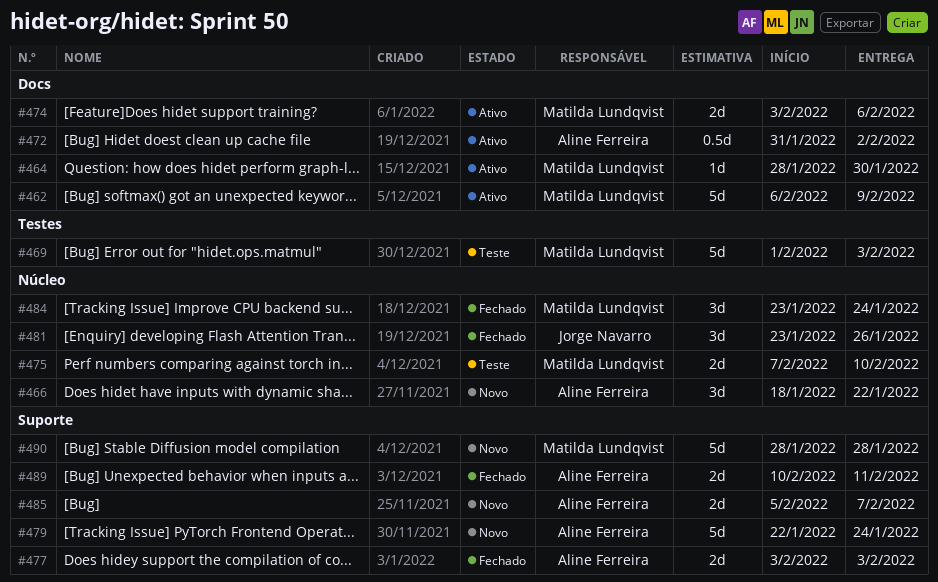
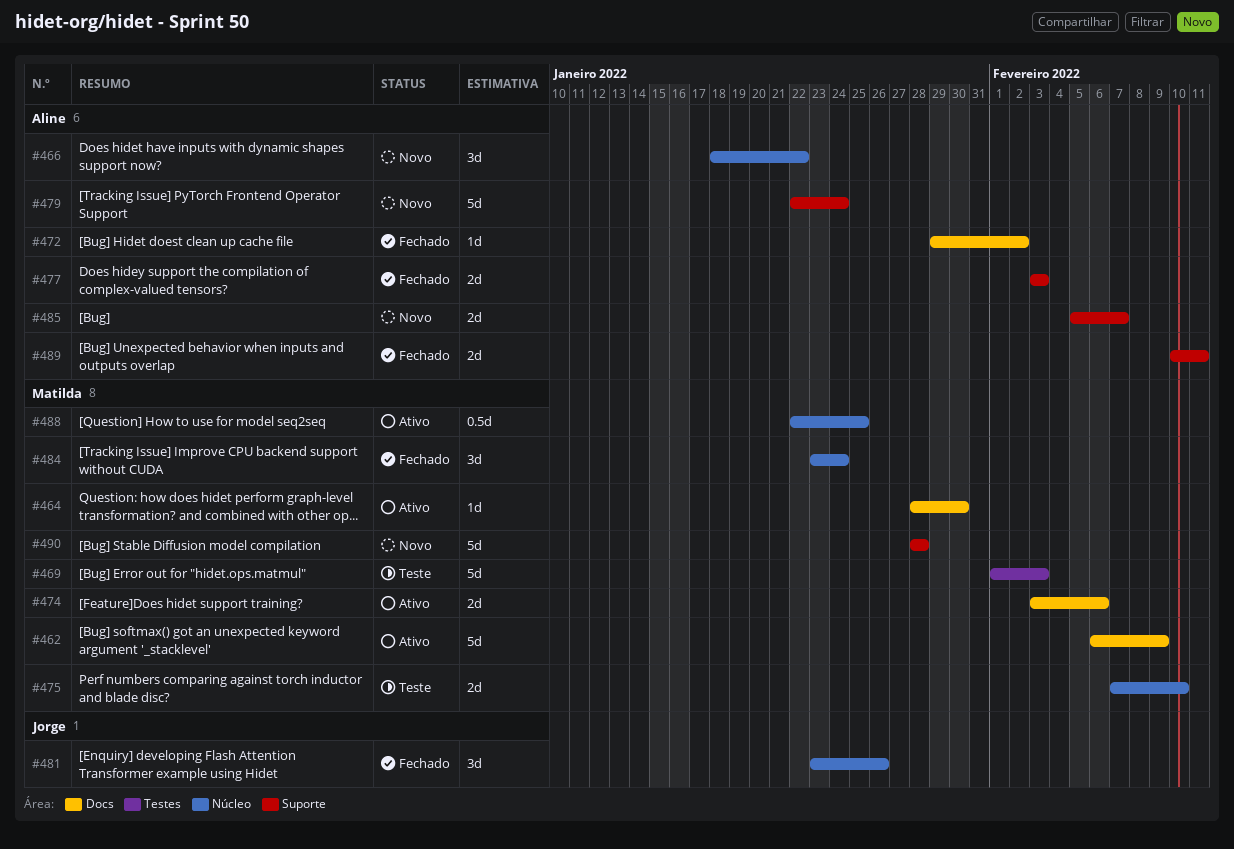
#472, status: Ativo -> Fechado
#472, estimate: 0.5d -> 1d
#472, start: Jan 31 -> Jan 29
#488: none -> present

